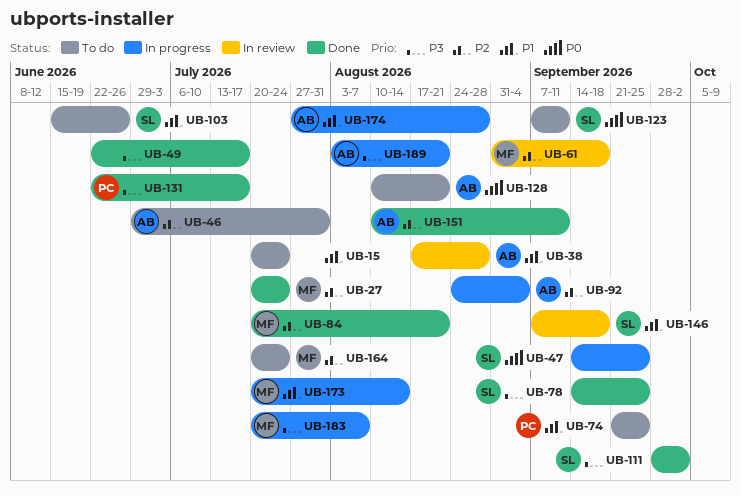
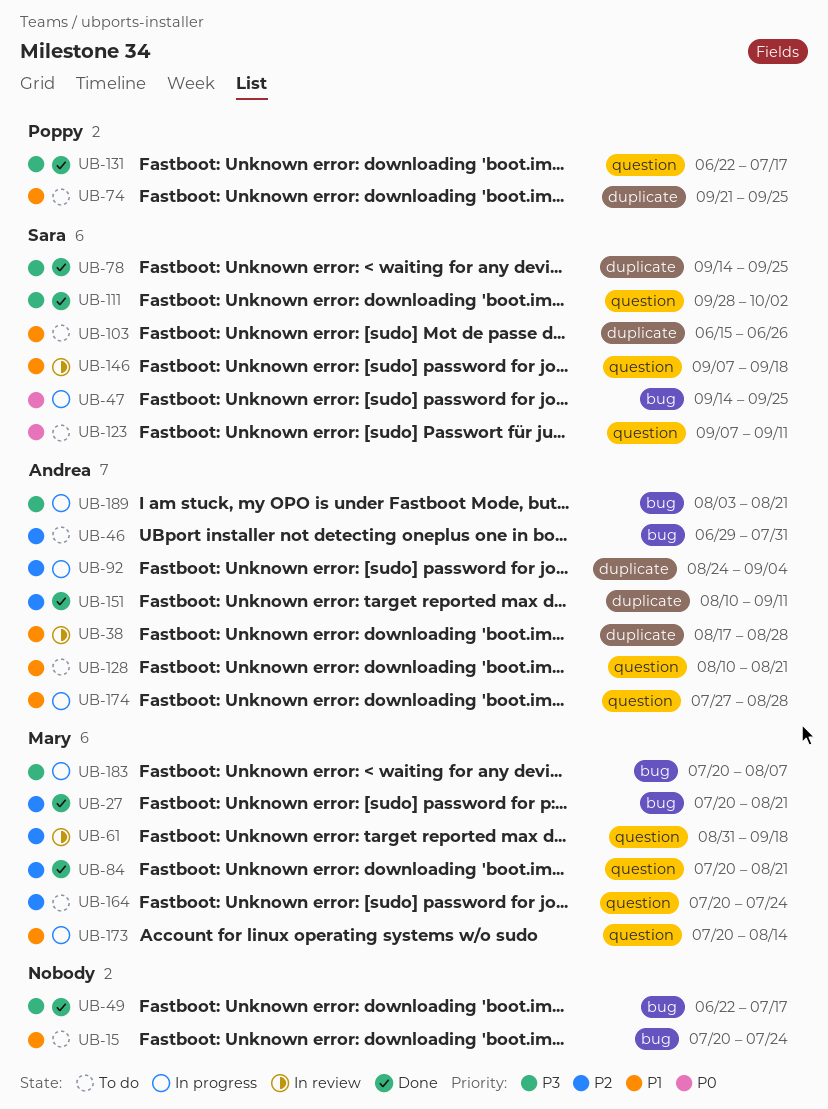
UB-27, due: Jul 24 -> Aug 21
UB-128, priority: P0 -> P1

